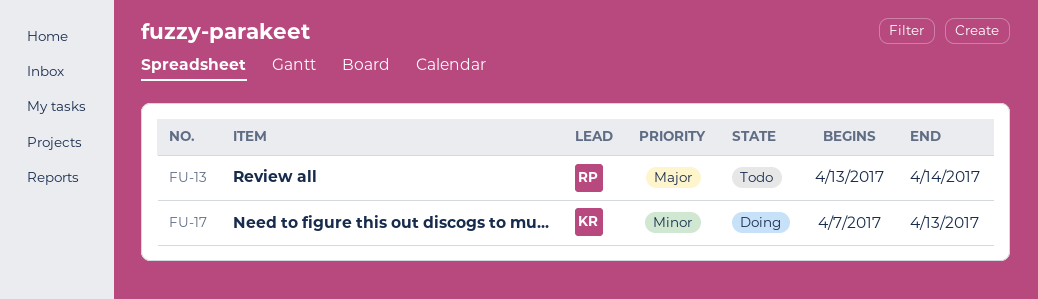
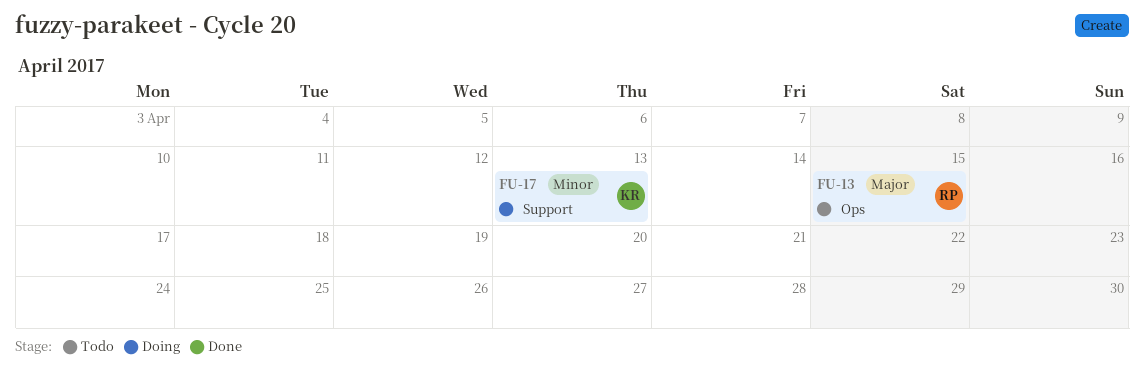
FU-13, due: Apr 14 -> Apr 15

